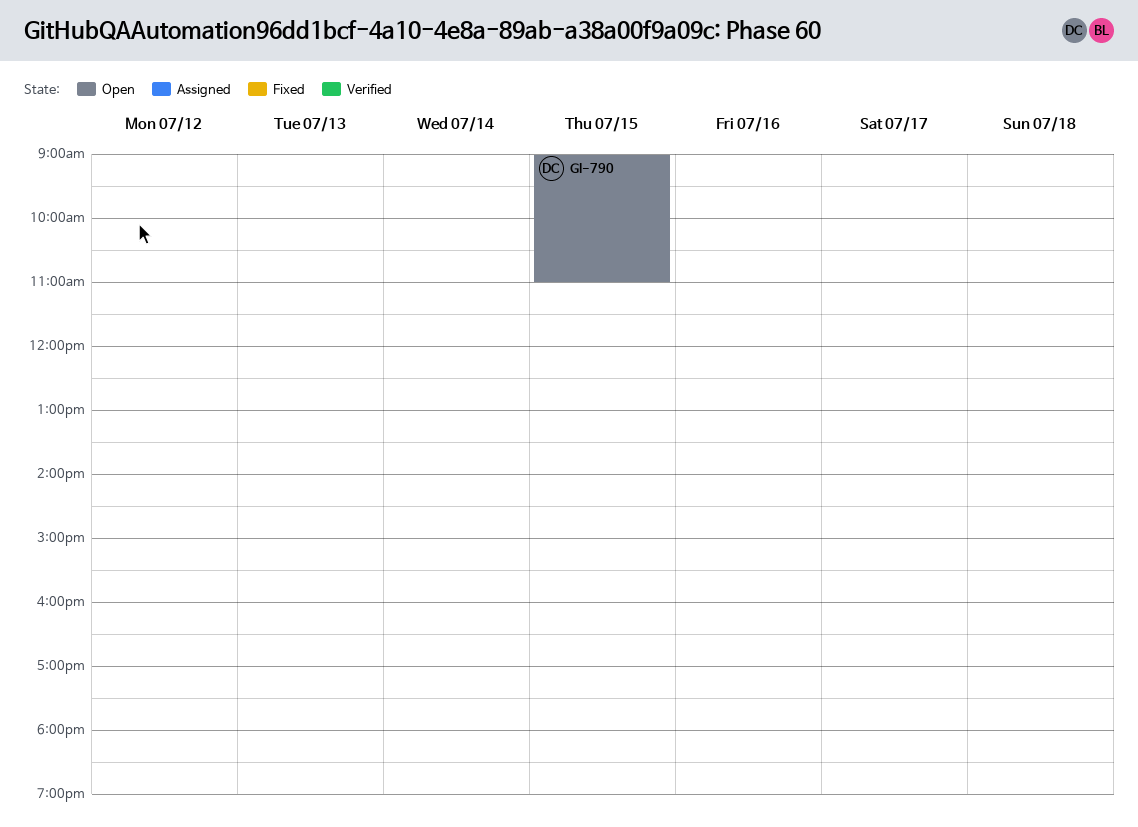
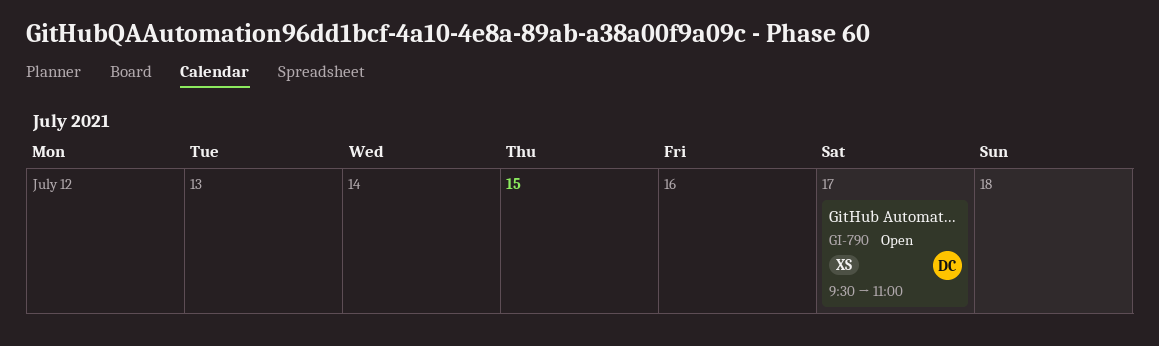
GI-790, day: Jul 15 -> Jul 17
GI-790, begins: 09:00 -> 09:30

